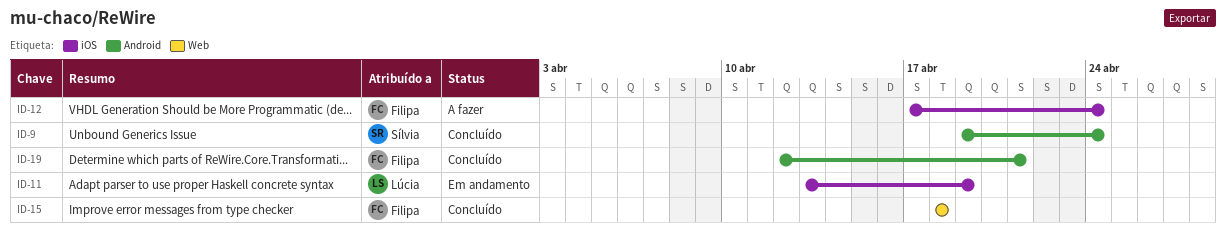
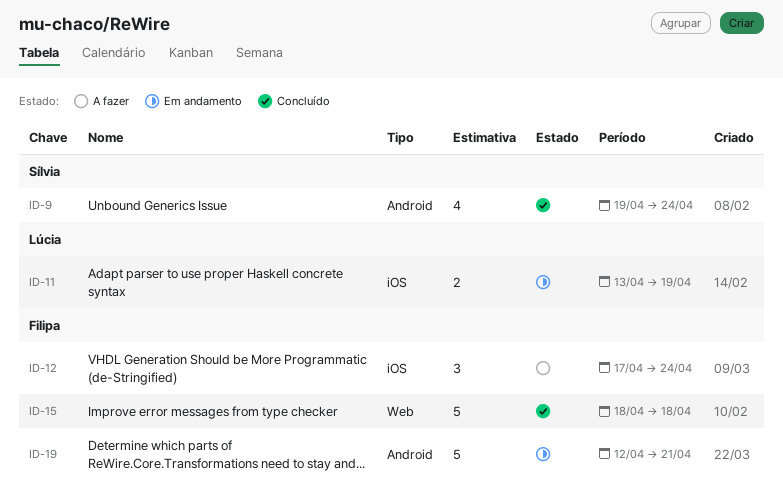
ID-19, status: Concluído -> Em andamento

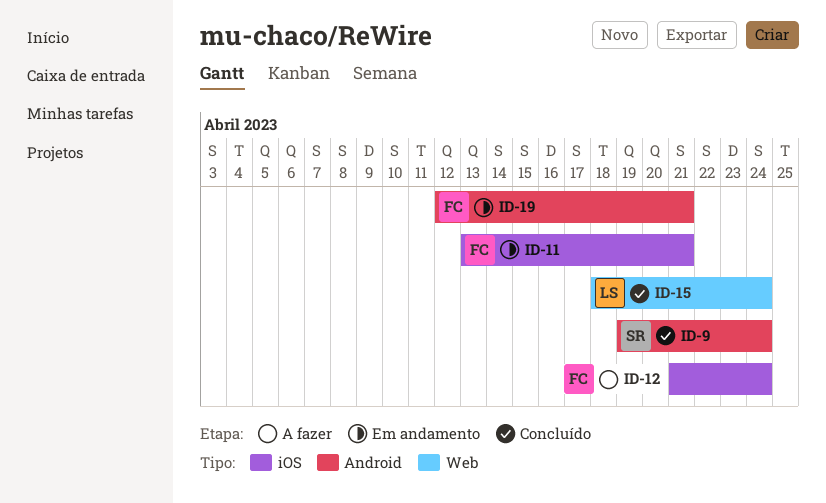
ID-11, owner: Lúcia -> Filipa
ID-11, due: Apr 19 -> Apr 21
ID-12, start: Apr 17 -> Apr 21
ID-15, owner: Filipa -> Lúcia
ID-15, due: Apr 18 -> Apr 24

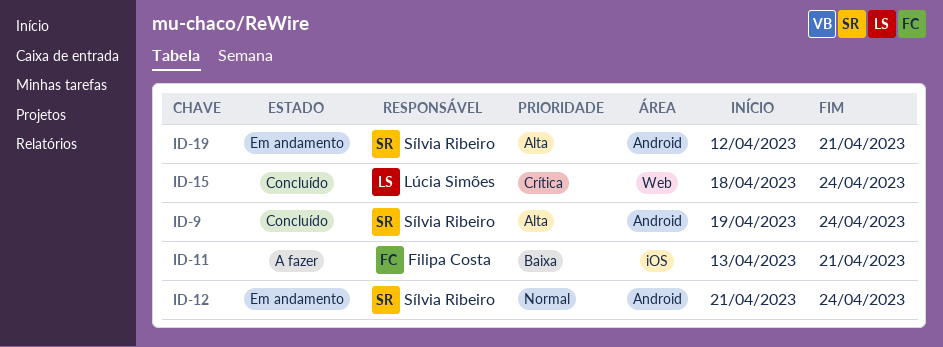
ID-11, status: Em andamento -> A fazer
ID-12, status: A fazer -> Em andamento
ID-12, owner: Filipa Costa -> Sílvia Ribeiro
ID-12, label: iOS -> Android
ID-19, owner: Filipa Costa -> Sílvia Ribeiro

